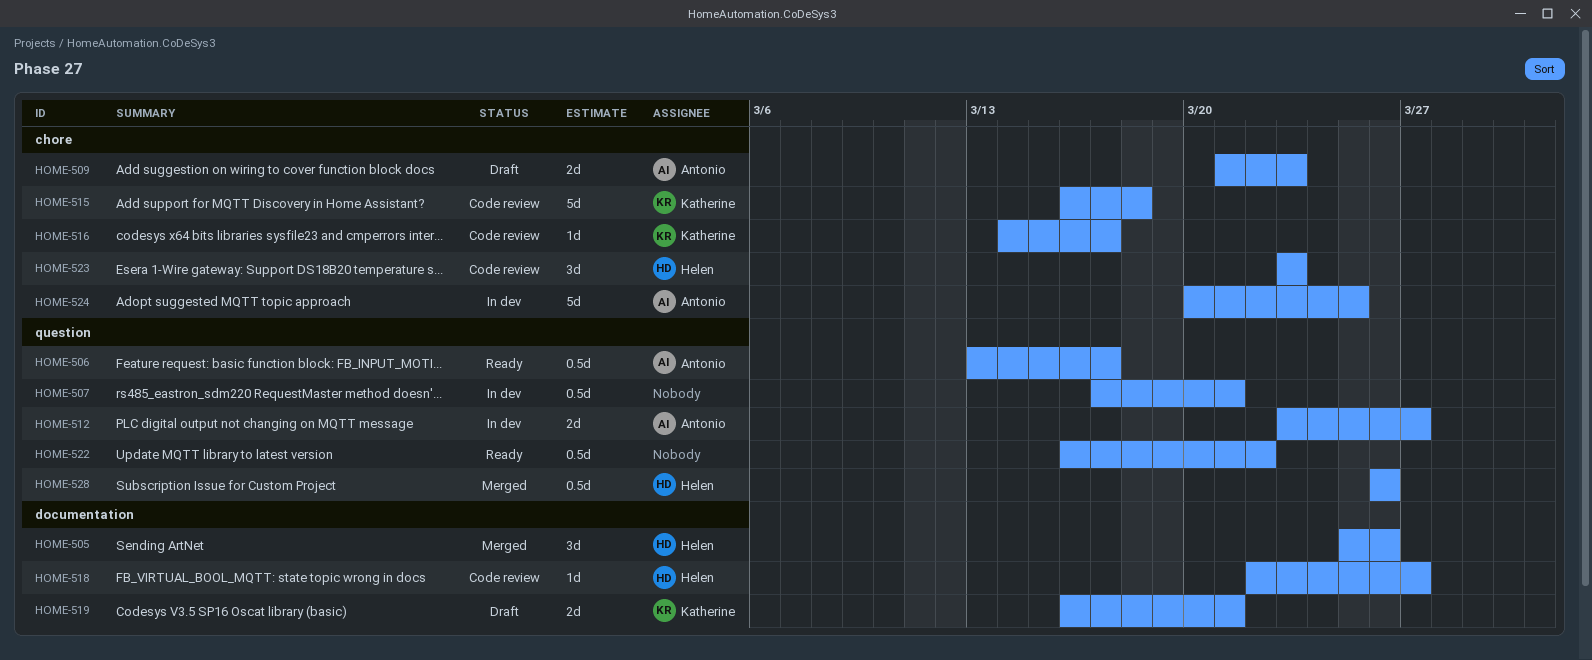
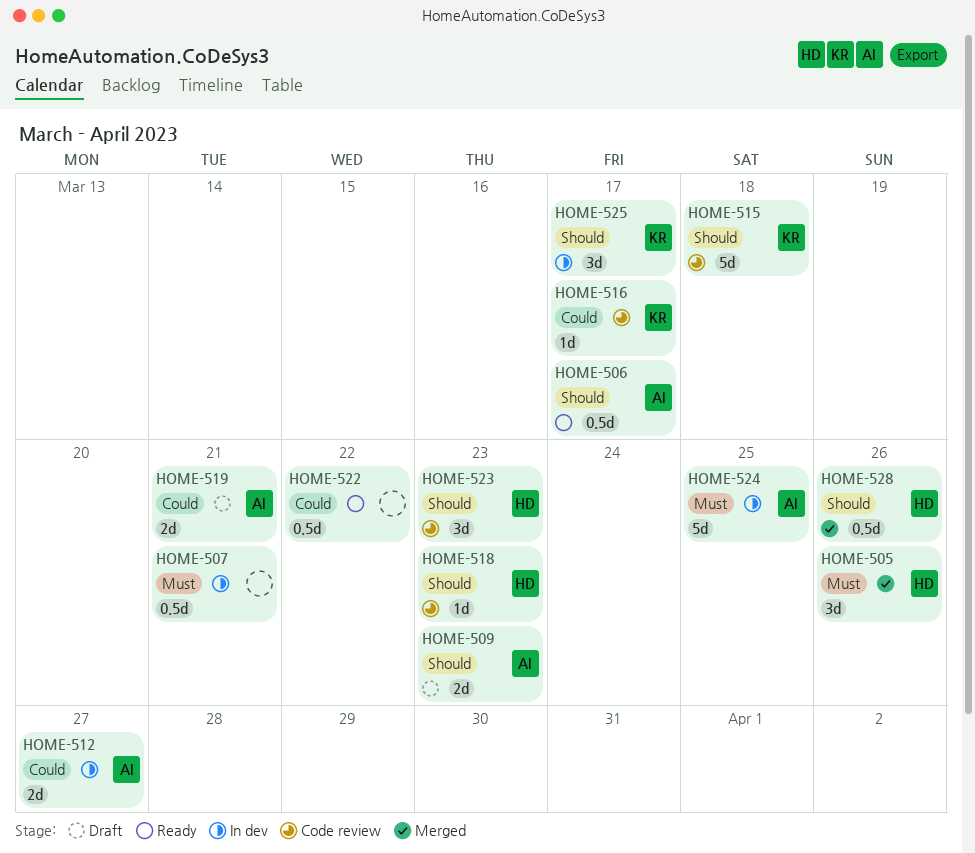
HOME-518, due: Mar 27 -> Mar 23
HOME-519, owner: Katherine -> Antonio
HOME-525: none -> present

